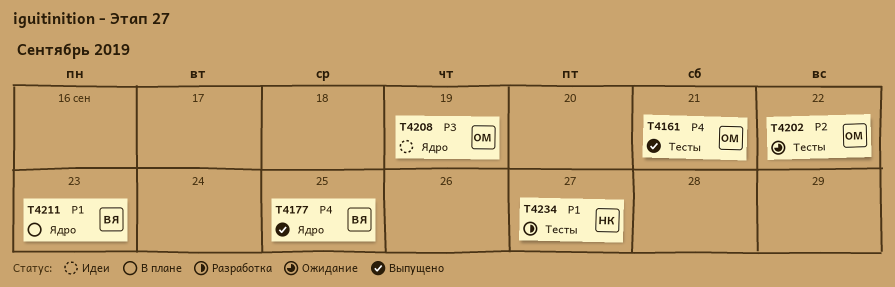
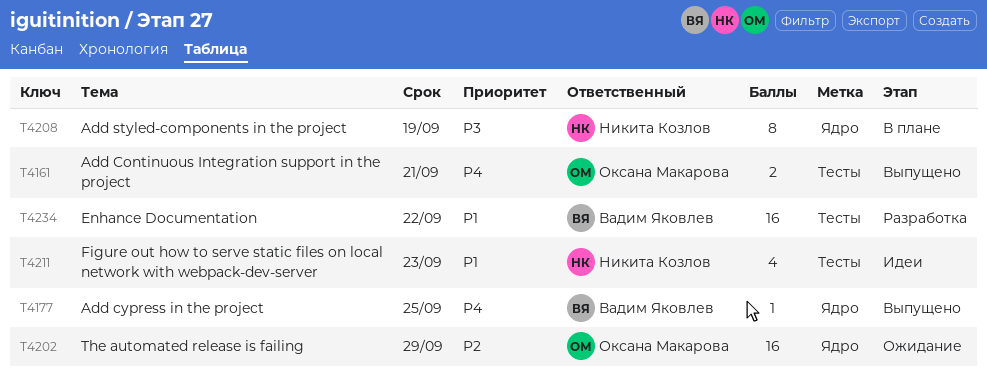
T4202, label: Тесты -> Ядро
T4202, due: Sep 22 -> Sep 29
T4208, status: Идеи -> В плане
T4208, owner: Оксана Макарова -> Никита Козлов
T4211, status: В плане -> Идеи
T4211, owner: Вадим Яковлев -> Никита Козлов
T4211, label: Ядро -> Тесты
T4234, owner: Никита Козлов -> Вадим Яковлев
T4234, due: Sep 27 -> Sep 22

